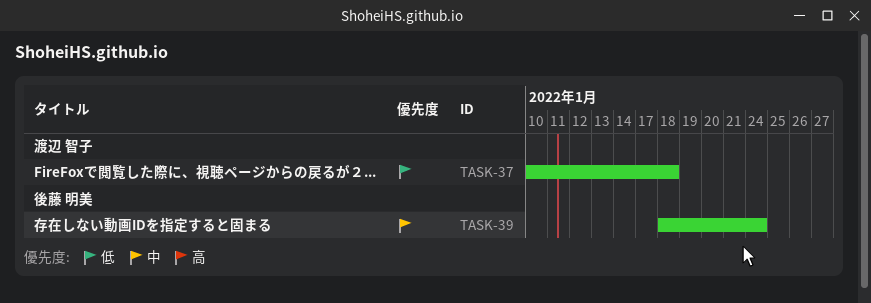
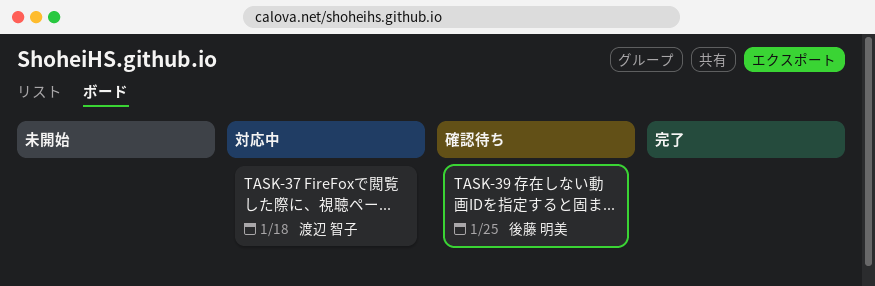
TASK-39, due: Jan 24 -> Jan 25

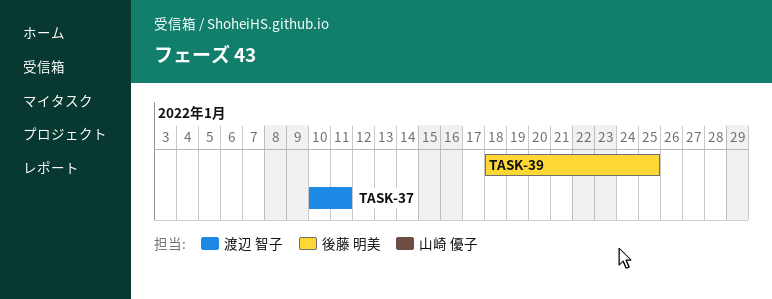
TASK-37, due: Jan 18 -> Jan 11

